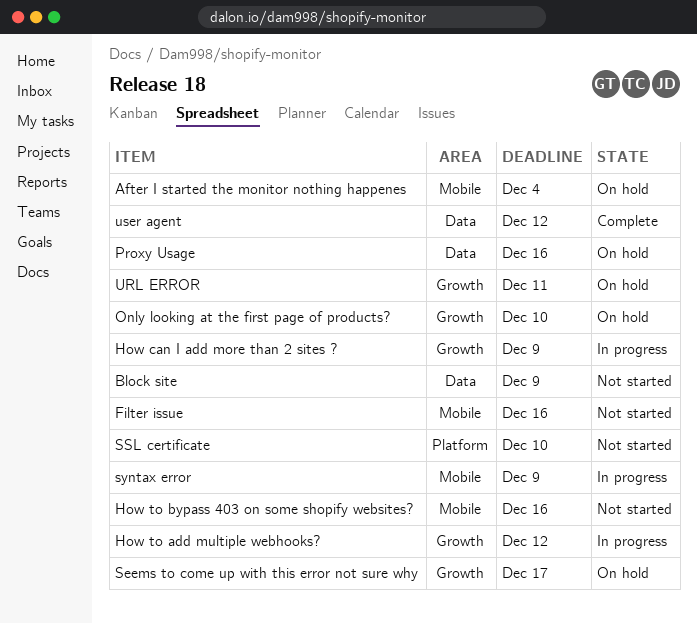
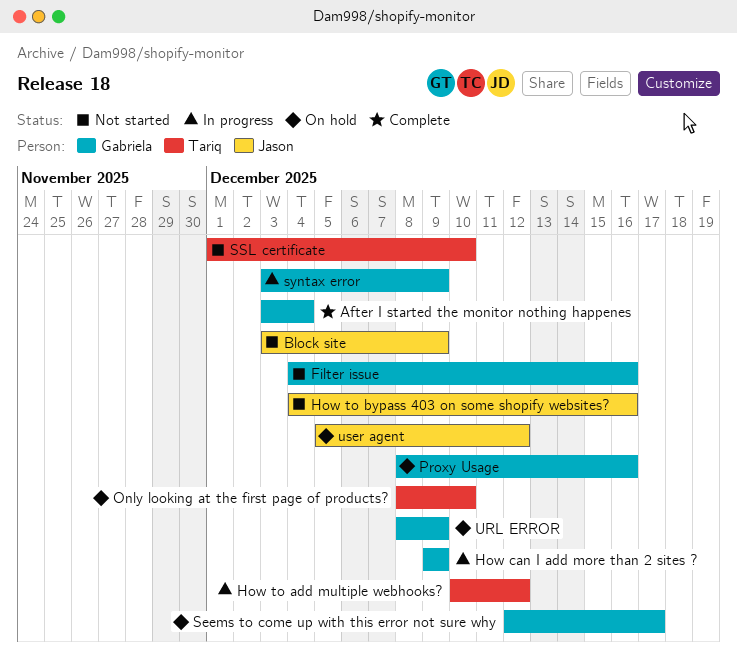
After I started the monitor nothing happenes, status: On hold -> Complete
URL ERROR, due: Dec 11 -> Dec 9
user agent, status: Complete -> On hold

